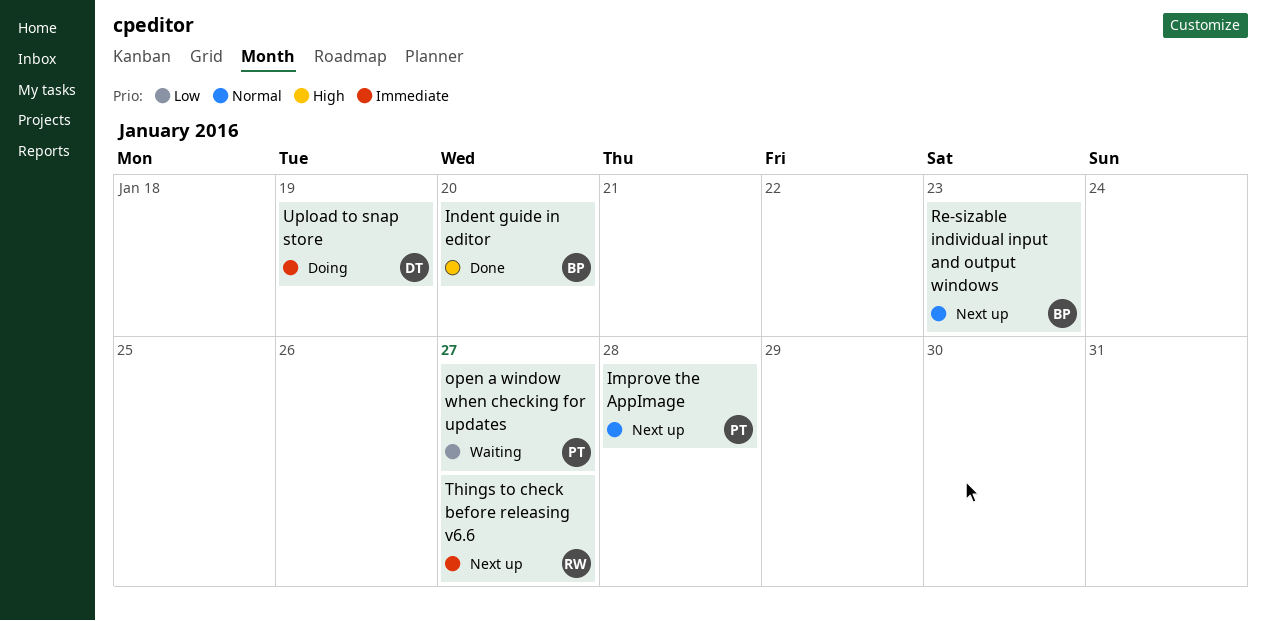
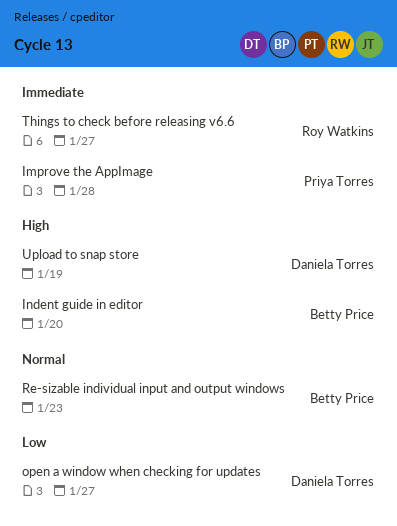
Improve the AppImage, priority: Normal -> Immediate
open a window when checking for updates, owner: Priya Torres -> Daniela Torres
Upload to snap store, priority: Immediate -> High

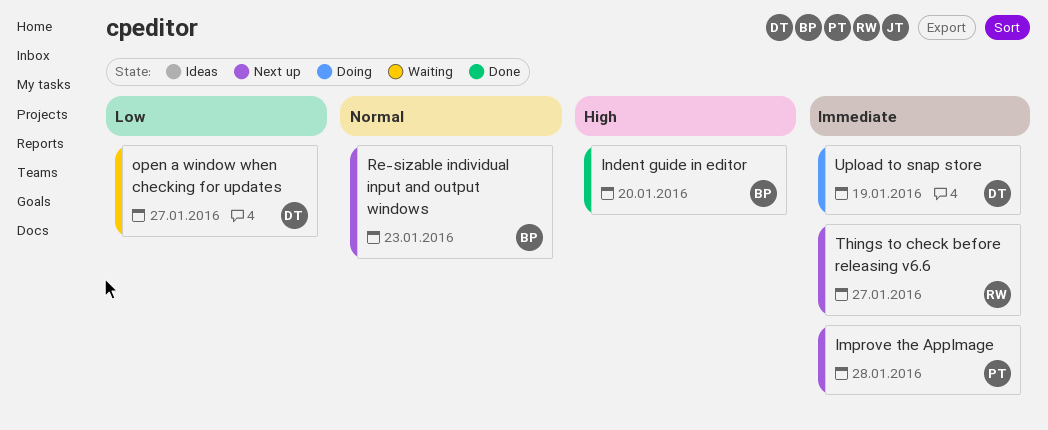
Upload to snap store, priority: High -> Immediate

